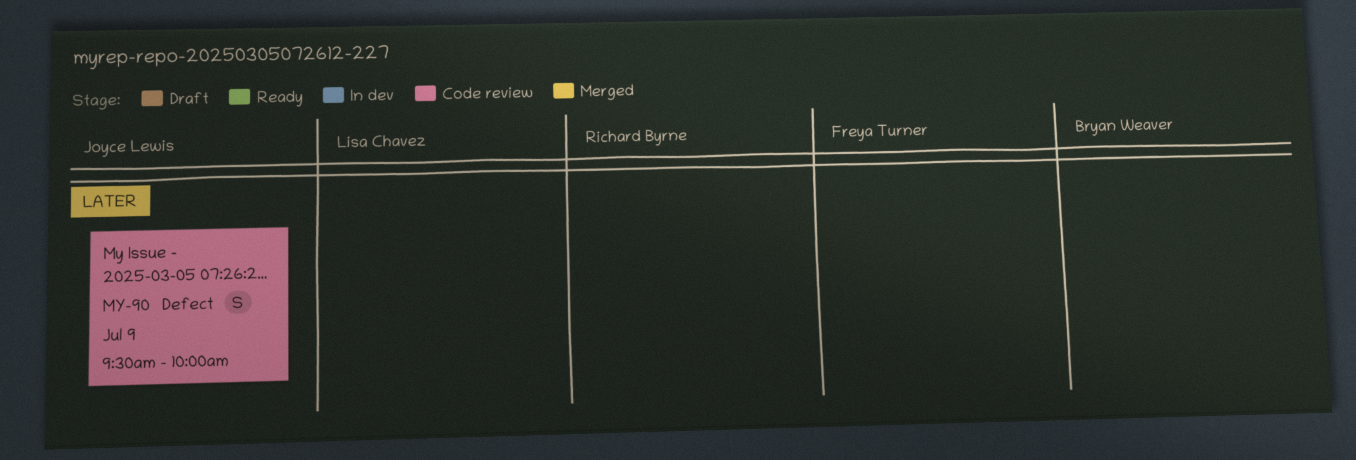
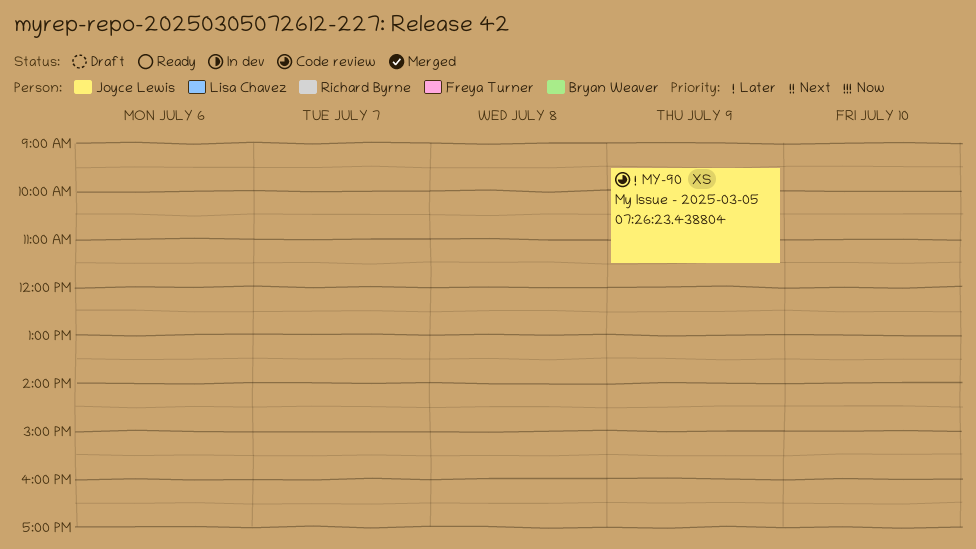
MY-90, estimate: S -> XS
MY-90, ends: 10:00 -> 11:30

